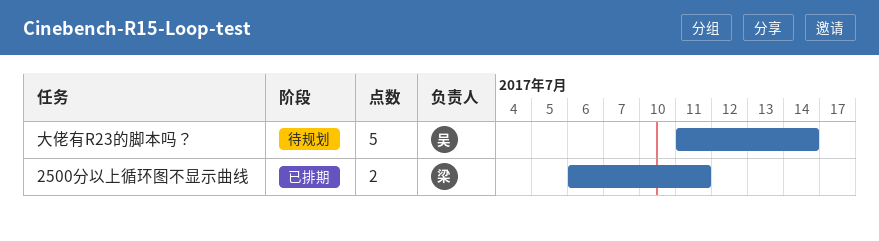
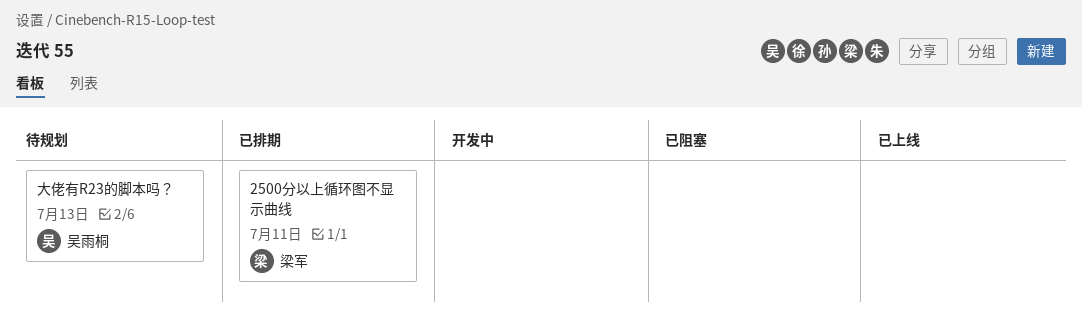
大佬有R23的脚本吗？, due: Jul 14 -> Jul 13

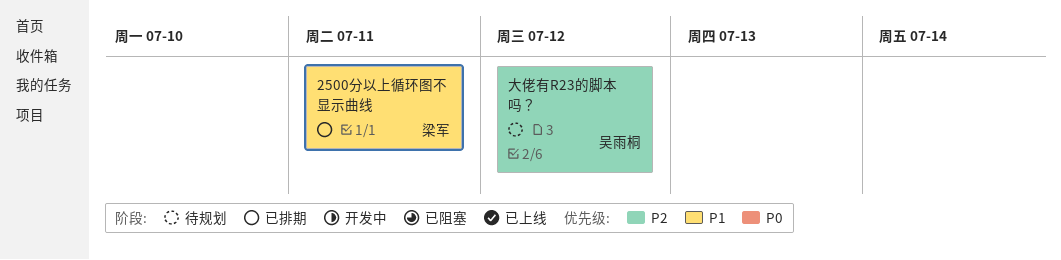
大佬有R23的脚本吗？, due: Jul 13 -> Jul 12

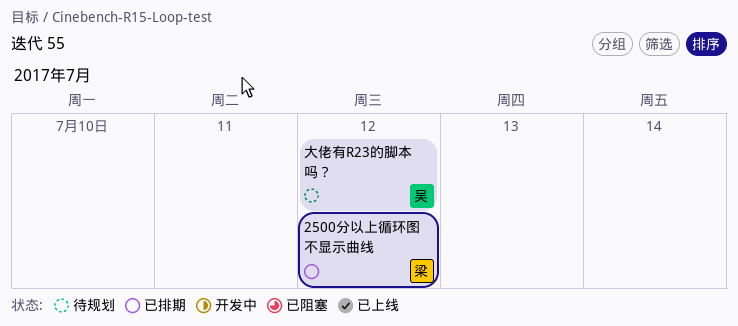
2500分以上循环图不显示曲线, due: Jul 11 -> Jul 12

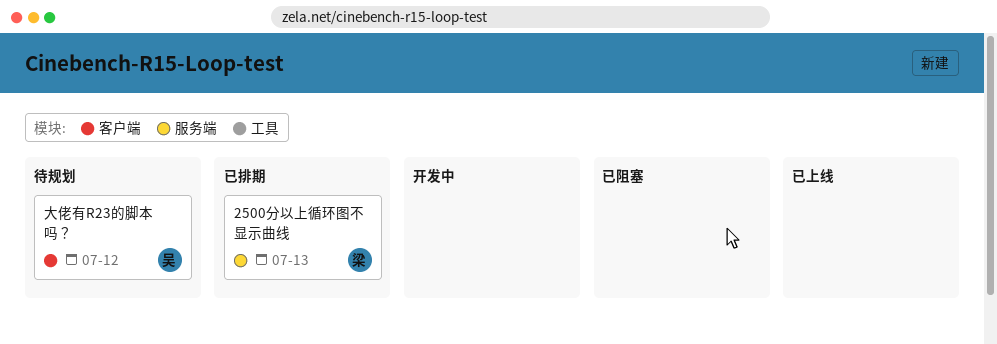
2500分以上循环图不显示曲线, due: Jul 12 -> Jul 13

